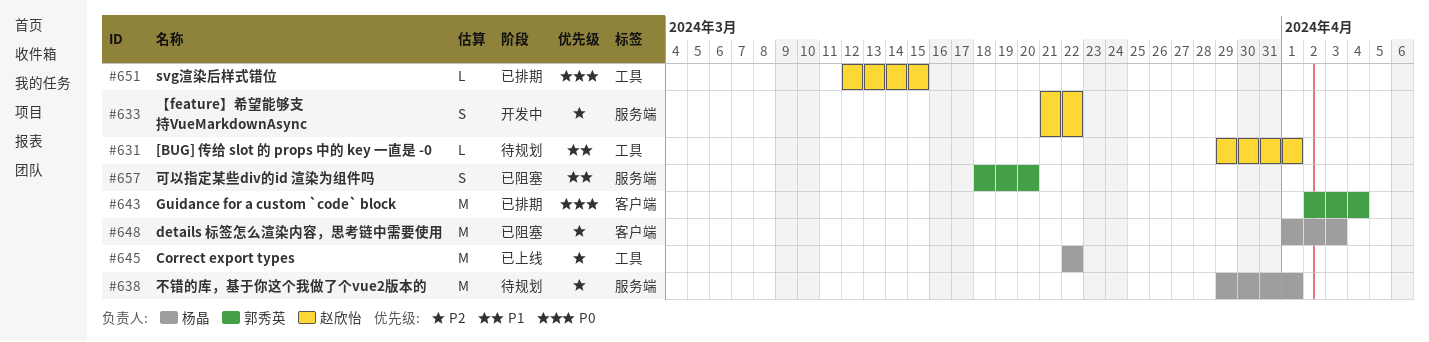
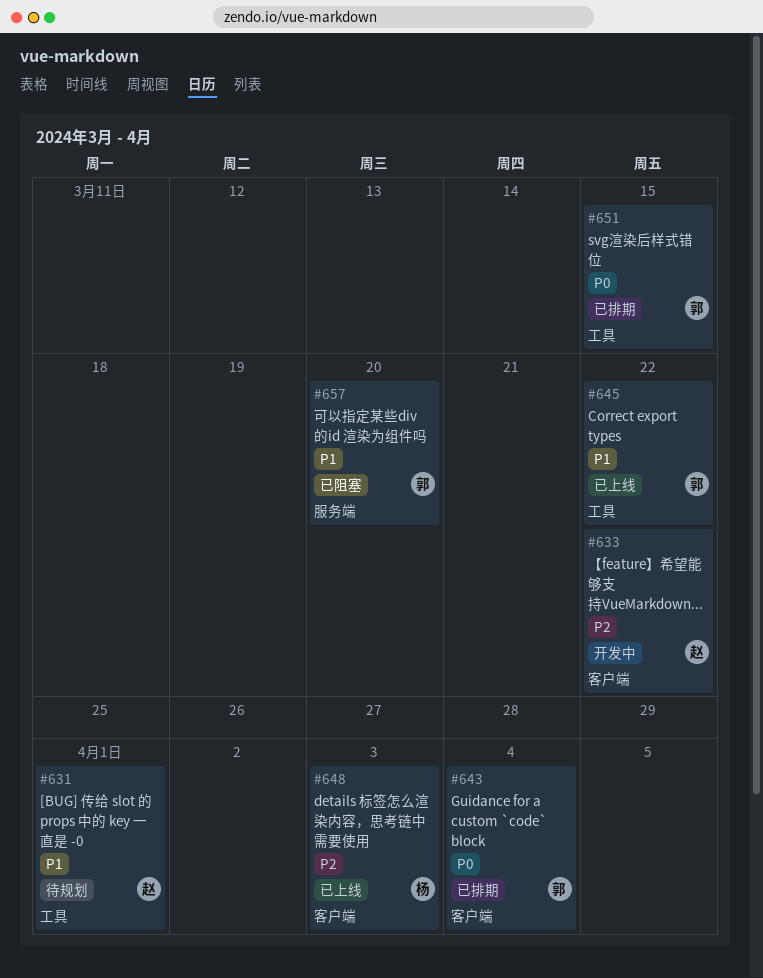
#633, label: 服务端 -> 客户端
#638: present -> none
#645, owner: 杨晶 -> 郭秀英
#645, priority: P2 -> P1
#648, status: 已阻塞 -> 已上线
#651, owner: 赵欣怡 -> 郭秀英

